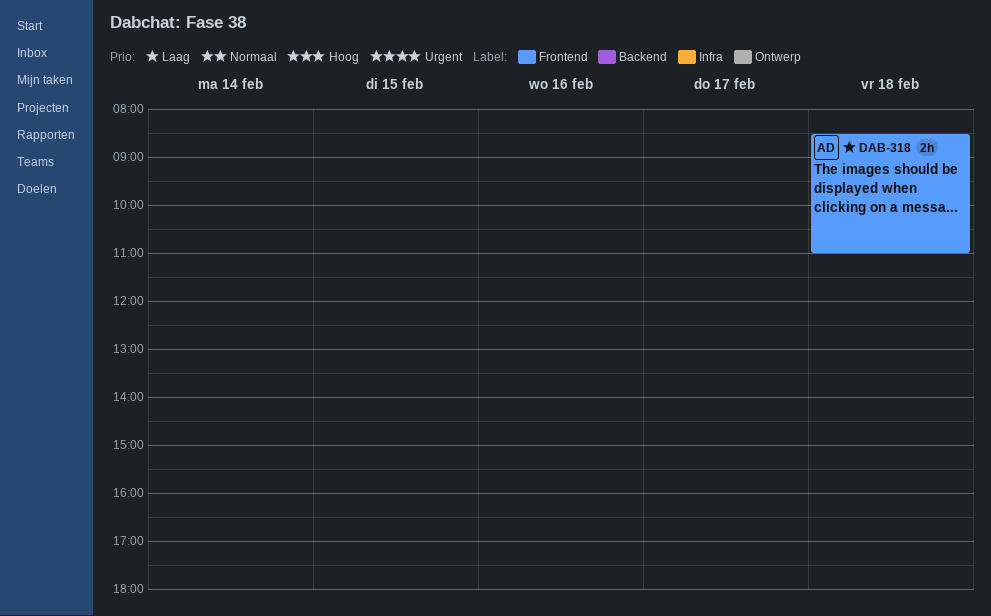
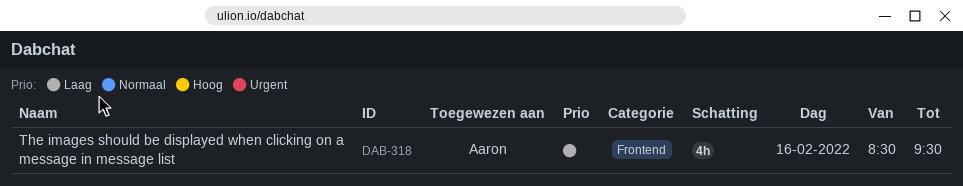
DAB-318, estimate: 2h -> 4h
DAB-318, day: Feb 18 -> Feb 16
DAB-318, ends: 11:00 -> 09:30

